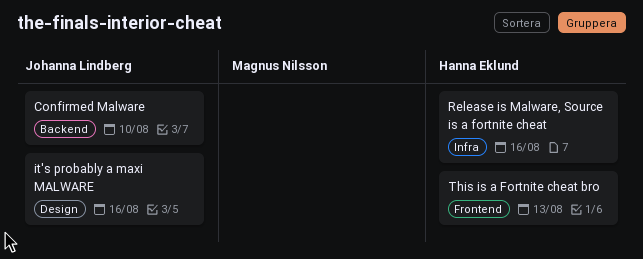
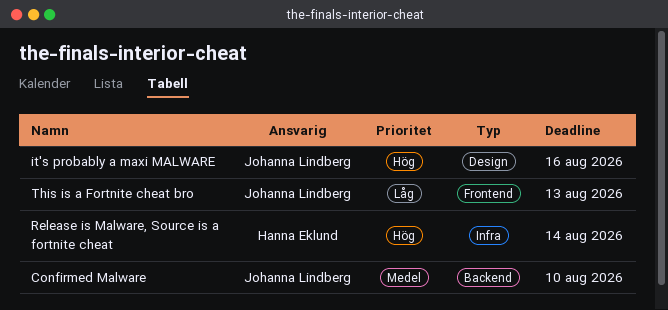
Release is Malware, Source is a fortnite cheat, due: Aug 16 -> Aug 14
This is a Fortnite cheat bro, owner: Hanna Eklund -> Johanna Lindberg

